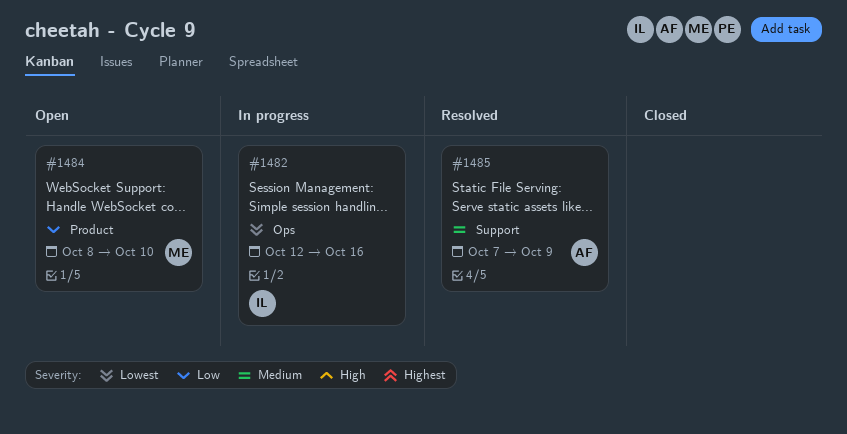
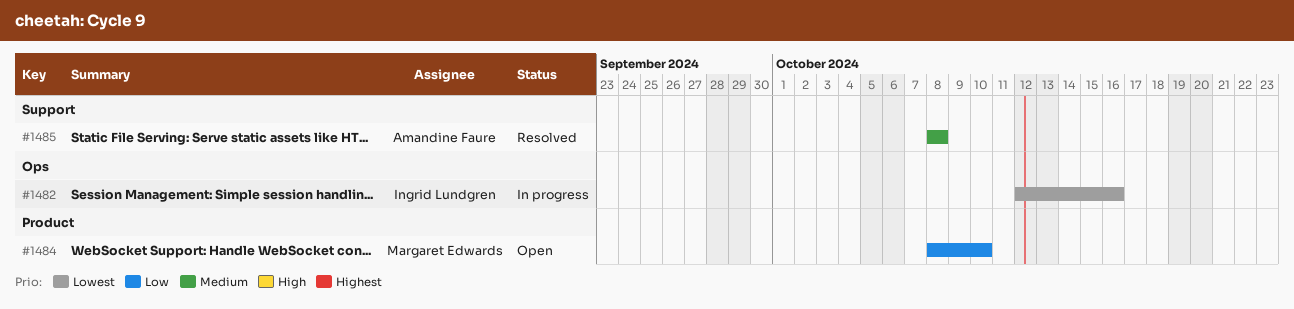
#1485, start: Oct 7 -> Oct 8
#1485, due: Oct 9 -> Oct 8

